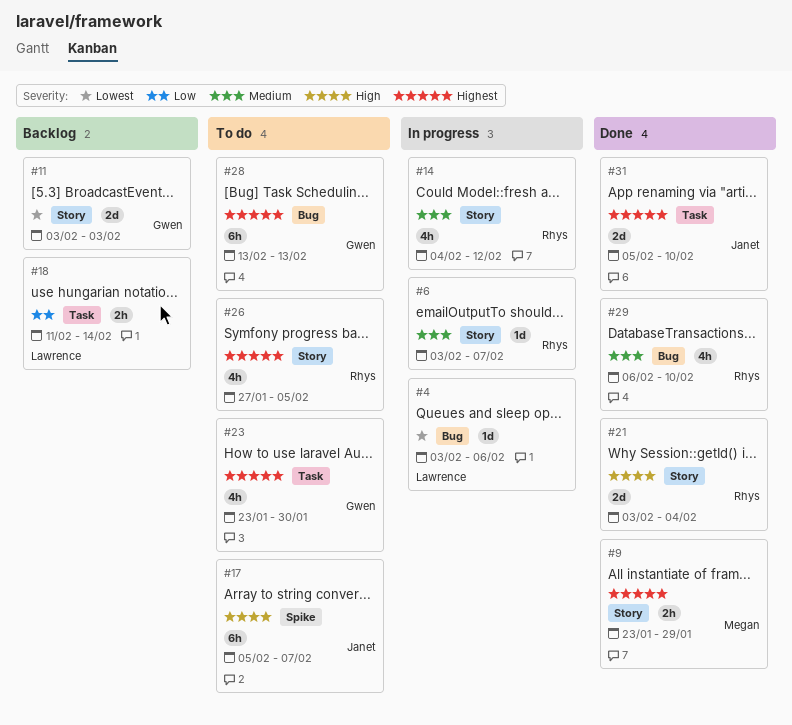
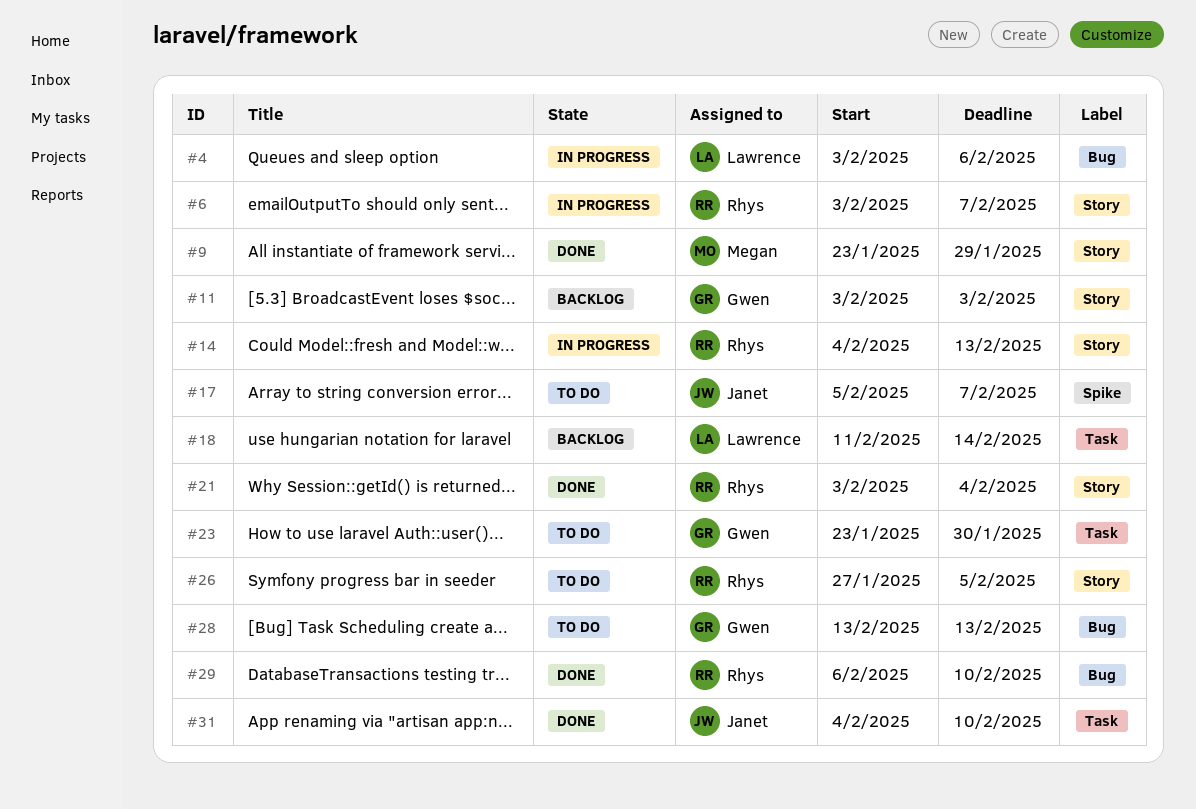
#14, due: Feb 12 -> Feb 13
#31, start: Feb 5 -> Feb 4

